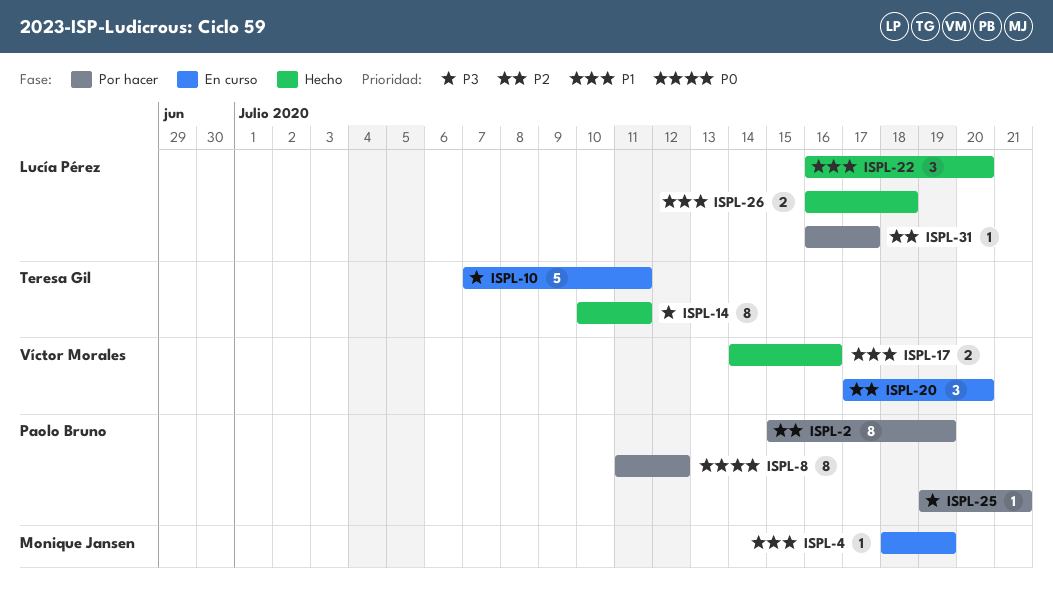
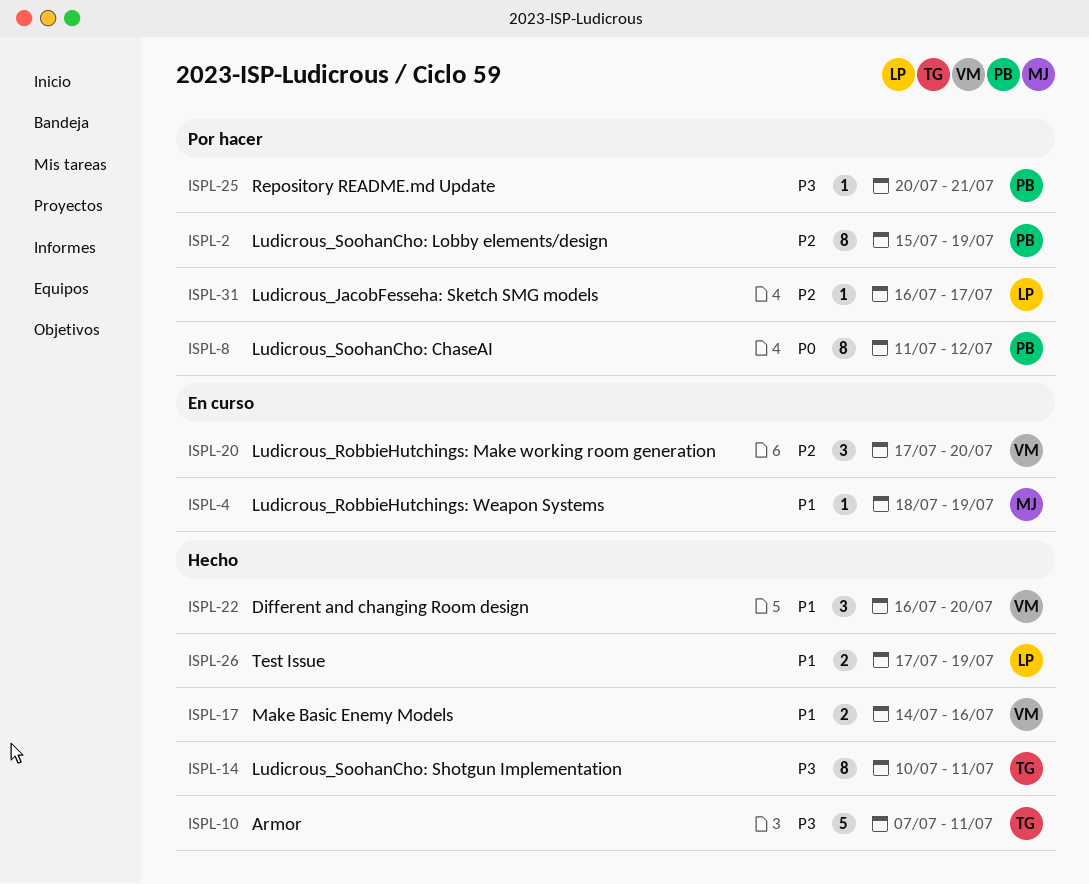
ISPL-10, status: En curso -> Hecho
ISPL-22, owner: Lucía Pérez -> Víctor Morales
ISPL-25, start: Jul 19 -> Jul 20
ISPL-26, start: Jul 16 -> Jul 17
ISPL-26, due: Jul 18 -> Jul 19

